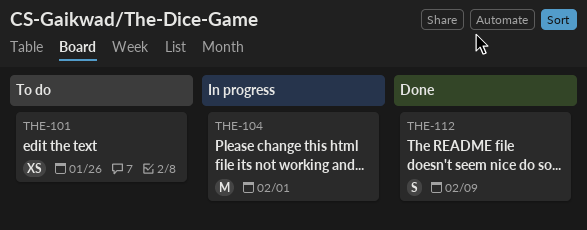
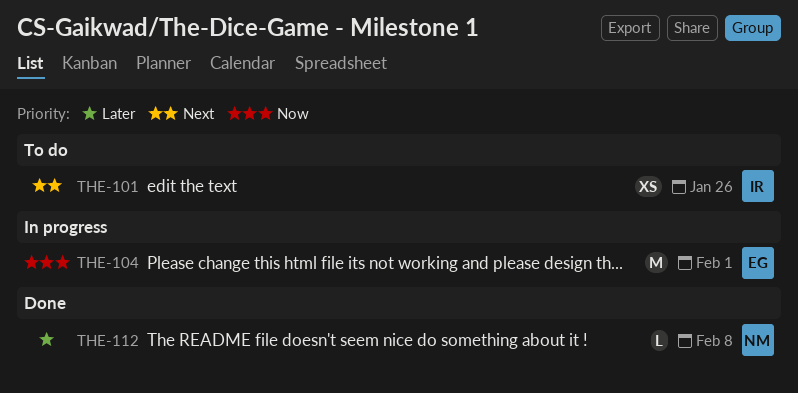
THE-112, estimate: S -> L
THE-112, due: Feb 9 -> Feb 8

